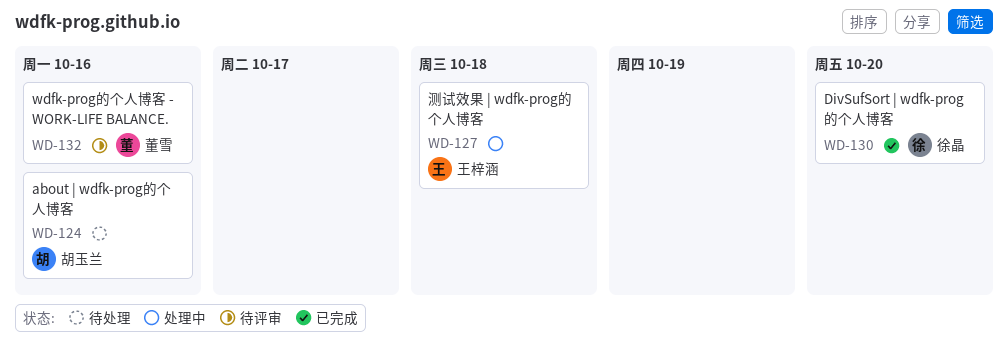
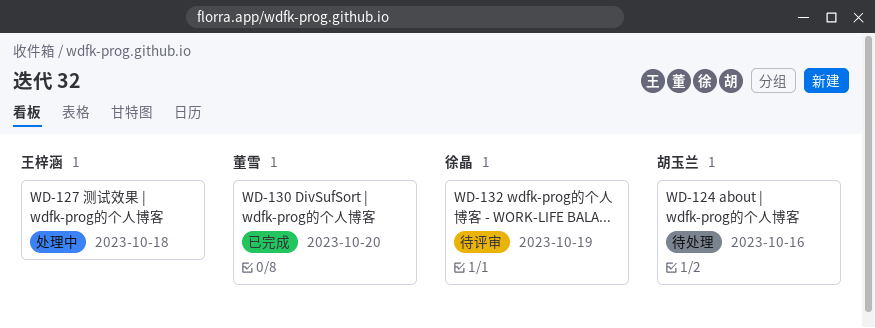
WD-130, owner: 徐晶 -> 董雪
WD-132, owner: 董雪 -> 徐晶
WD-132, due: Oct 16 -> Oct 19

